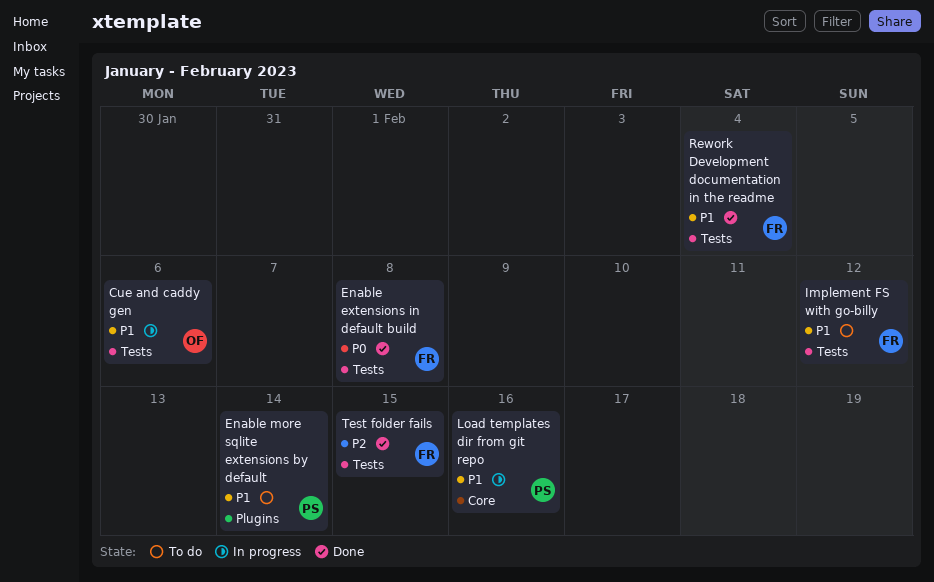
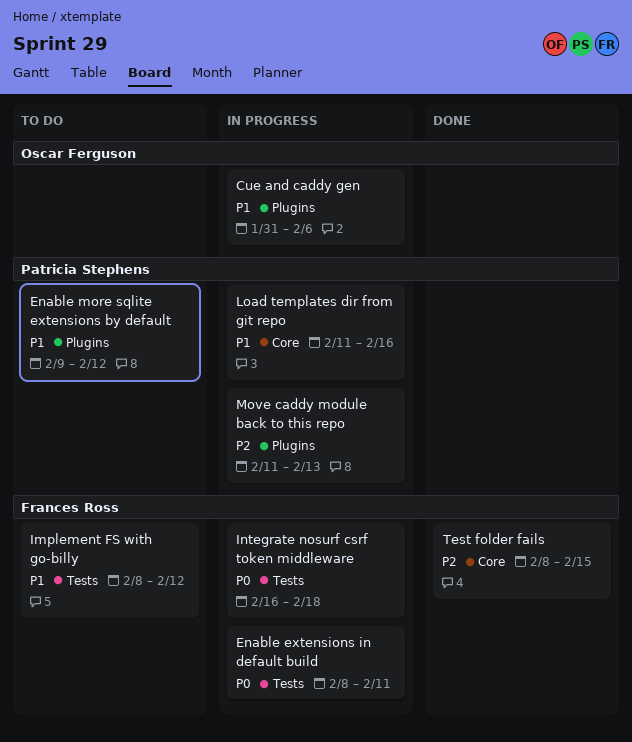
Cue and caddy gen, label: Tests -> Plugins
Enable extensions in default build, status: Done -> In progress
Enable extensions in default build, due: Feb 8 -> Feb 11
Enable more sqlite extensions by default, due: Feb 14 -> Feb 12
Integrate nosurf csrf token middleware: none -> present
Move caddy module back to this repo: none -> present
Rework Development documentation in the readme: present -> none
Test folder fails, label: Tests -> Core

